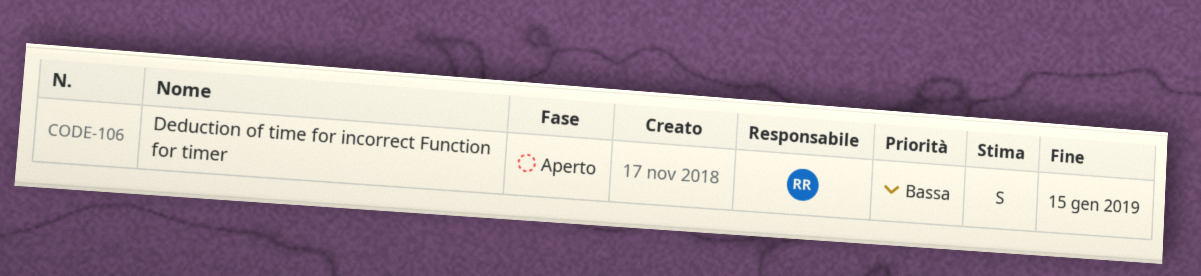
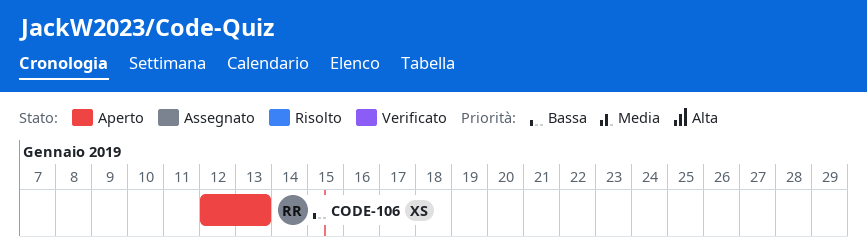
CODE-106, estimate: S -> XS
CODE-106, due: Jan 15 -> Jan 13

